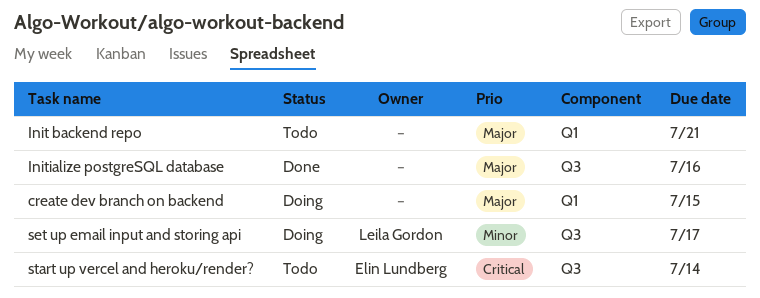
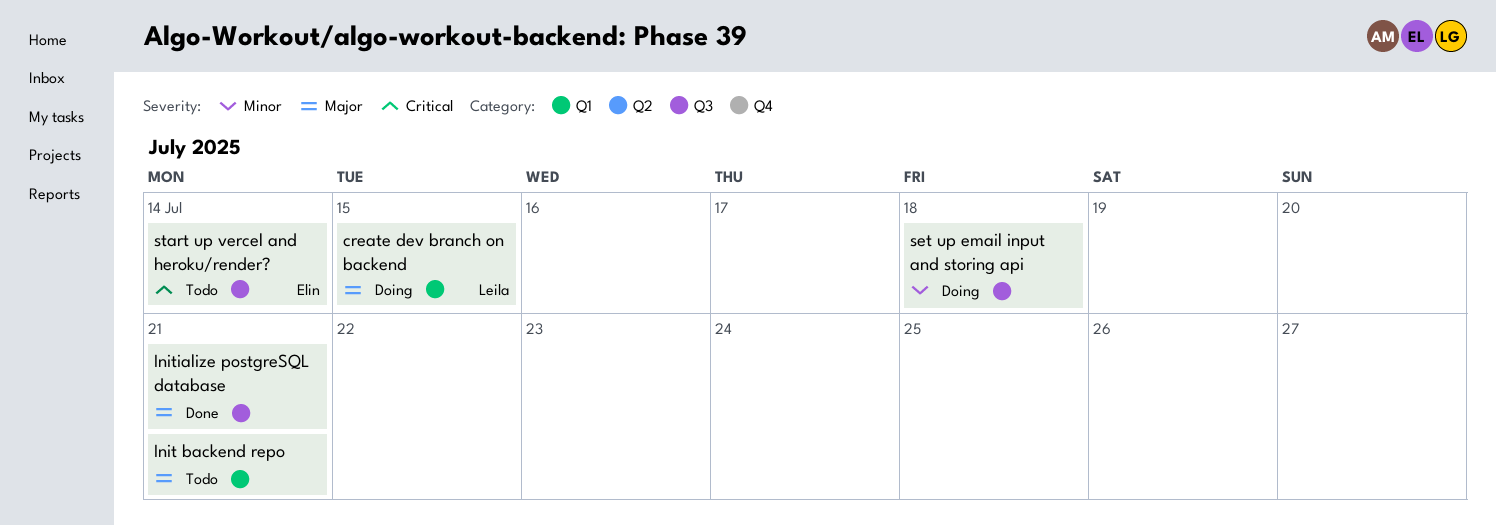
create dev branch on backend, owner: none -> Leila Gordon
Initialize postgreSQL database, due: Jul 16 -> Jul 21
set up email input and storing api, owner: Leila Gordon -> none
set up email input and storing api, due: Jul 17 -> Jul 18

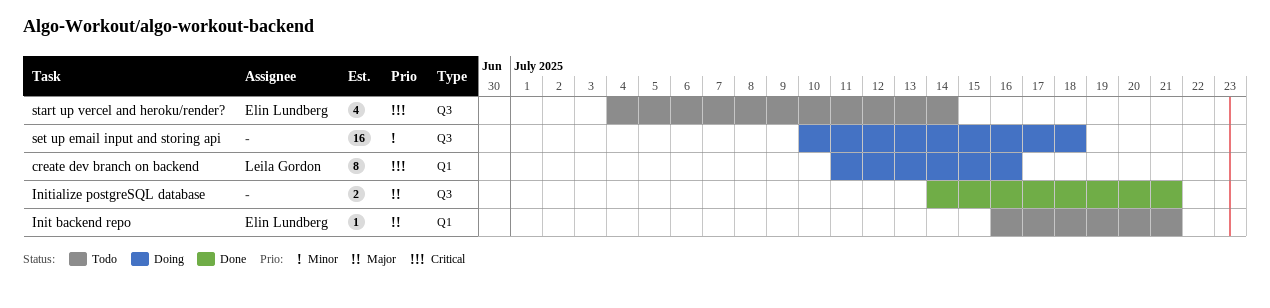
create dev branch on backend, priority: Major -> Critical
create dev branch on backend, due: Jul 15 -> Jul 16
Init backend repo, owner: none -> Elin Lundberg

